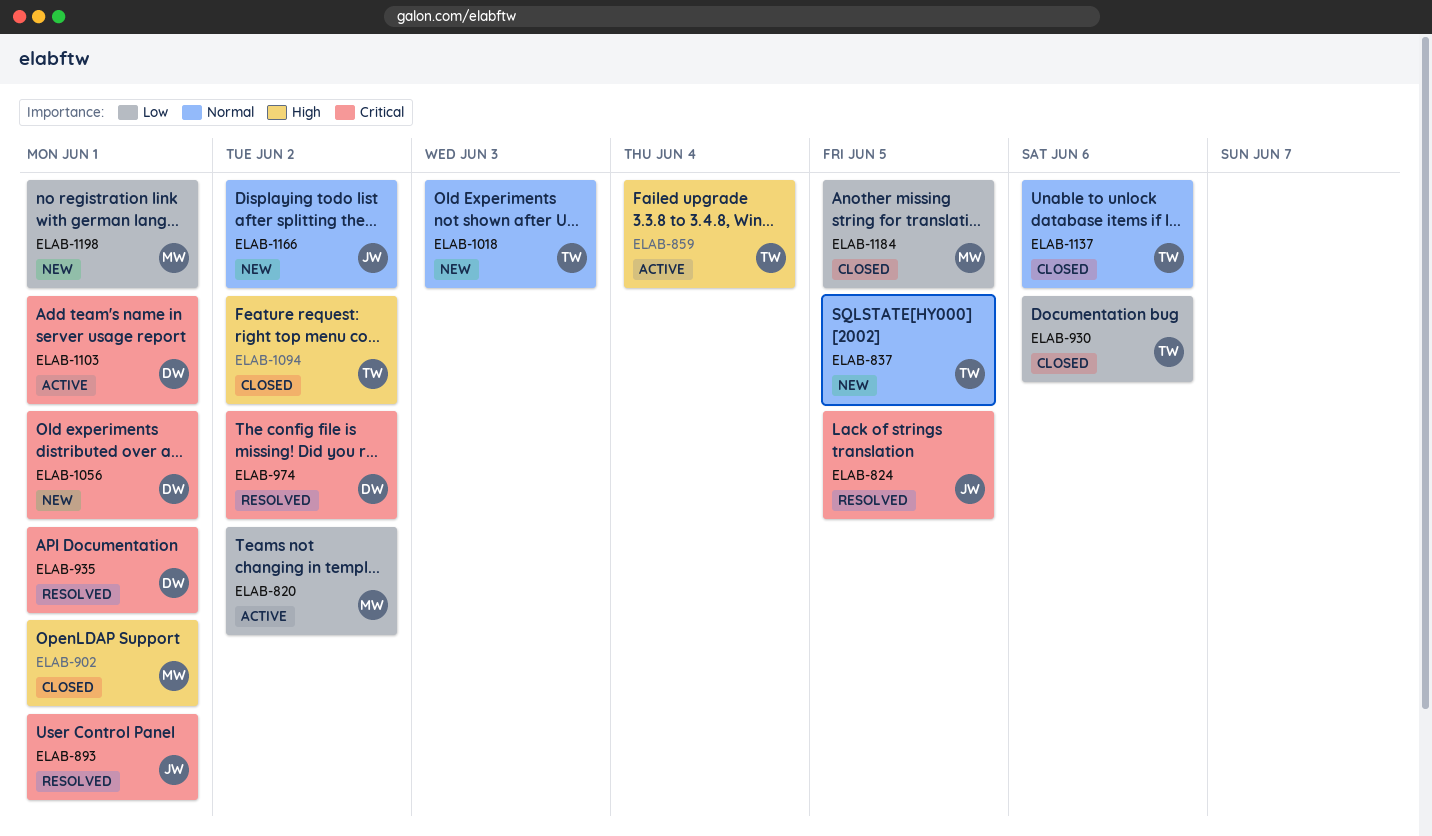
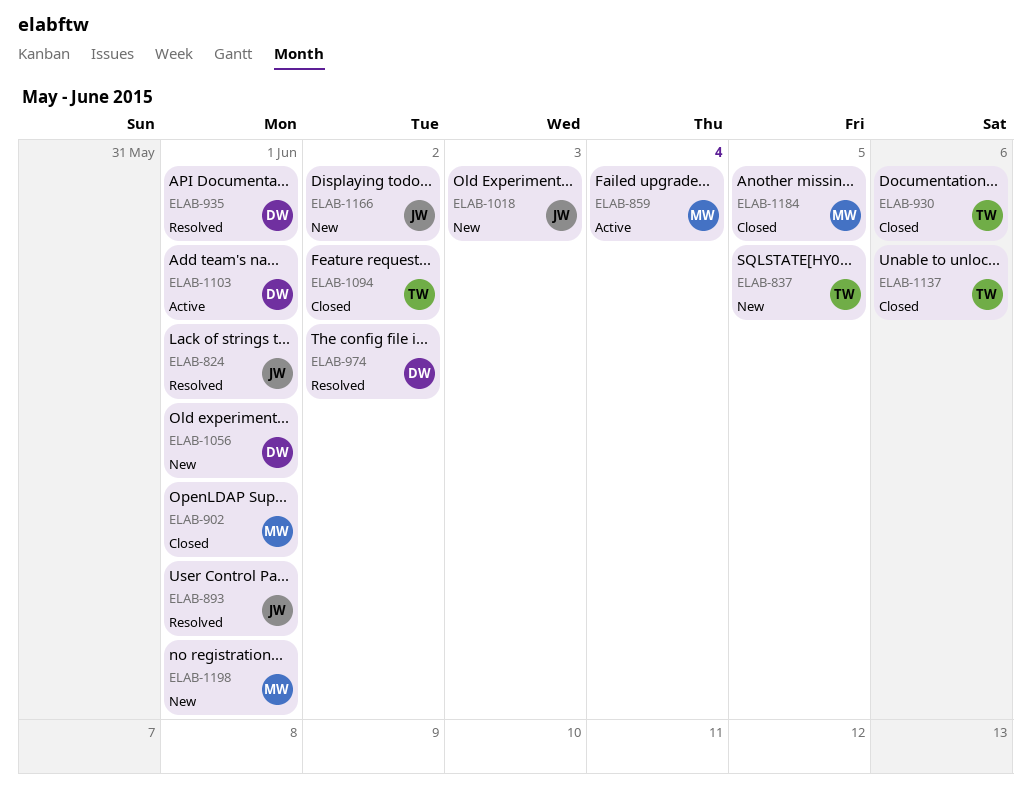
ELAB-820: present -> none
ELAB-824, due: Jun 5 -> Jun 1
ELAB-859, owner: TW -> MW
ELAB-1018, owner: TW -> JW

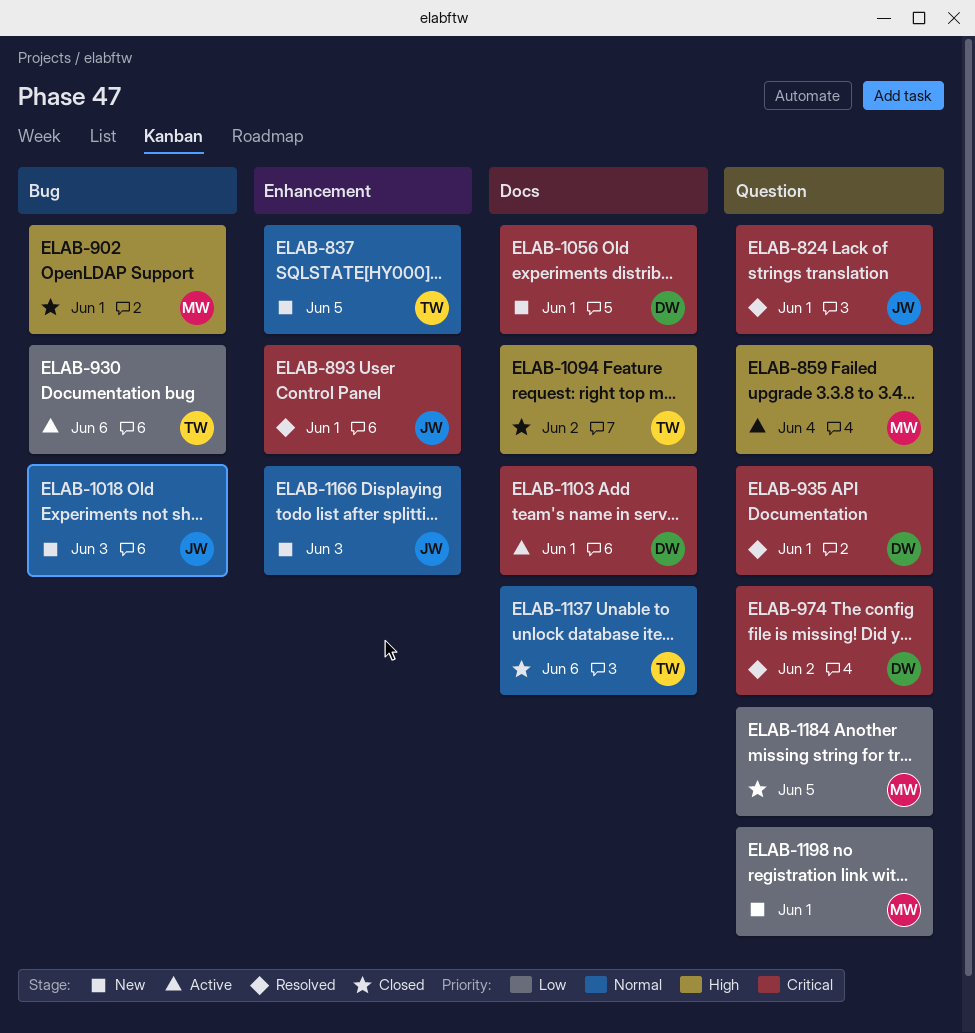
ELAB-930, status: Closed -> Active
ELAB-1166, due: Jun 2 -> Jun 3

